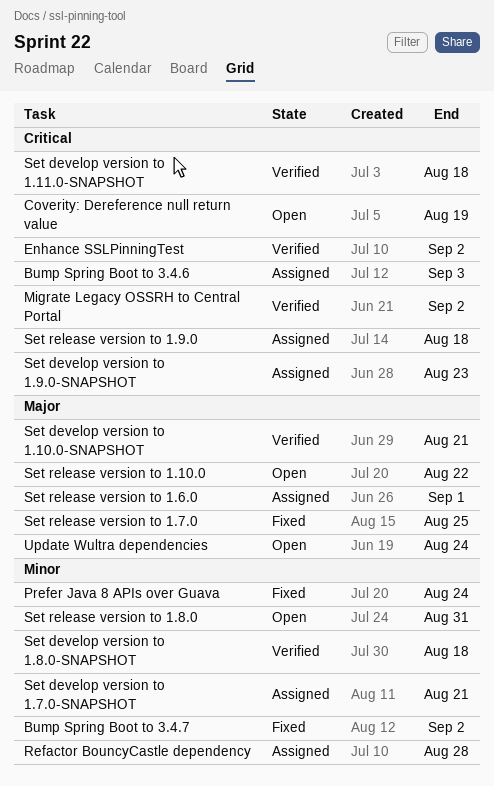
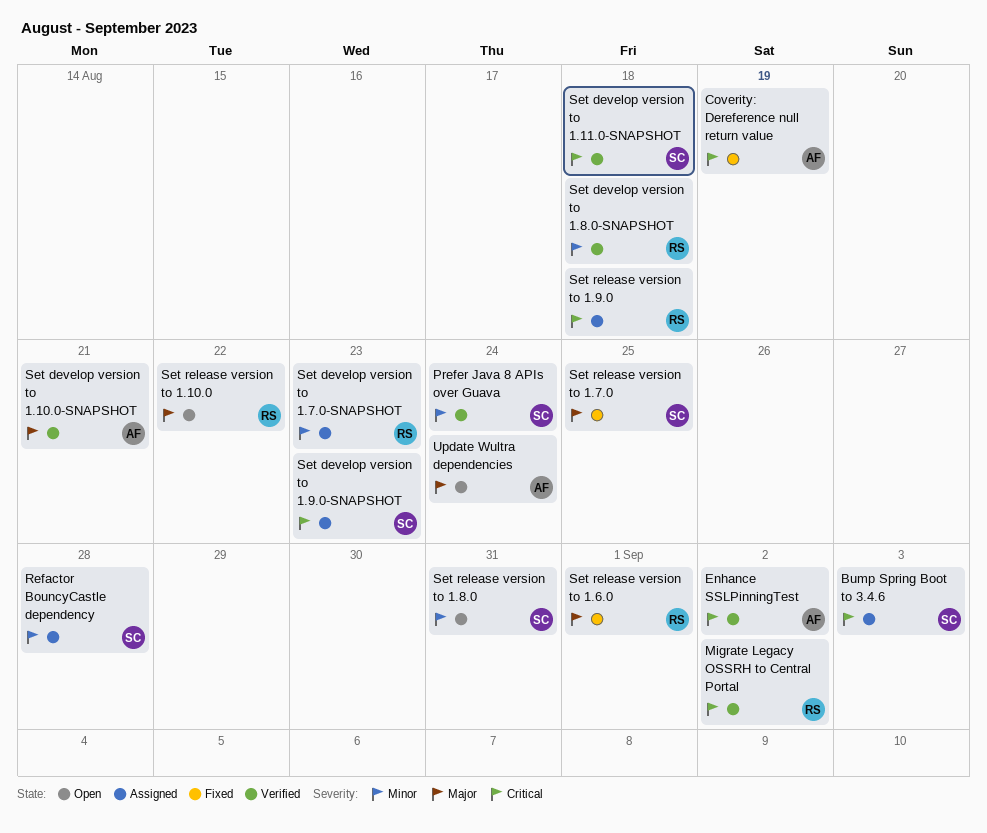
Bump Spring Boot to 3.4.7: present -> none
Coverity: Dereference null return value, status: Open -> Fixed
Prefer Java 8 APIs over Guava, status: Fixed -> Verified
Set develop version to 1.7.0-SNAPSHOT, due: Aug 21 -> Aug 23
Set release version to 1.6.0, status: Assigned -> Fixed

